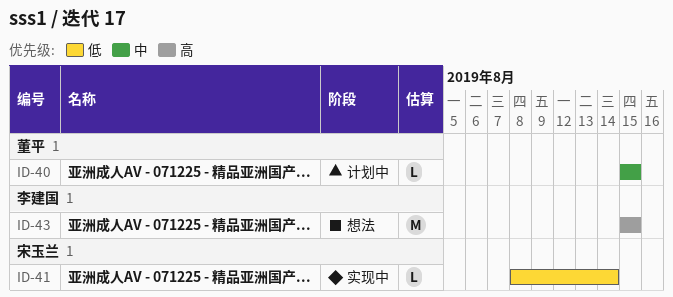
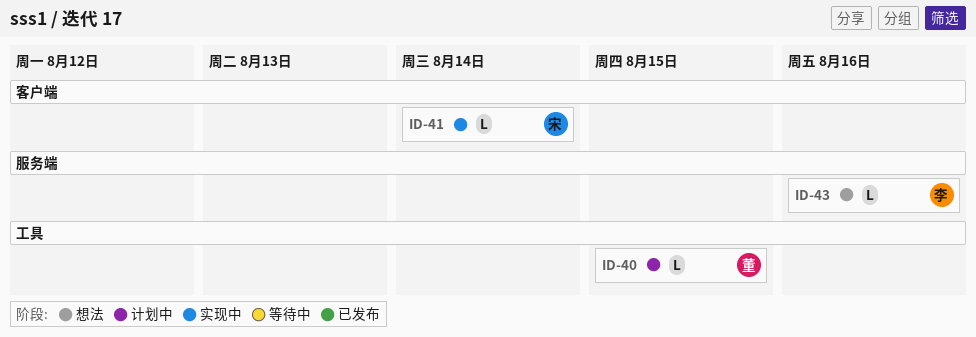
ID-43, estimate: M -> L
ID-43, due: Aug 15 -> Aug 16

